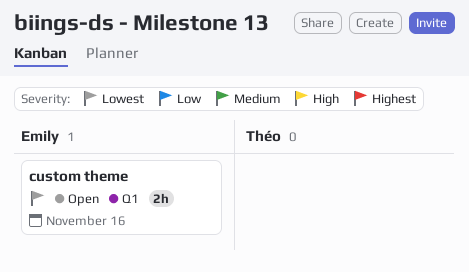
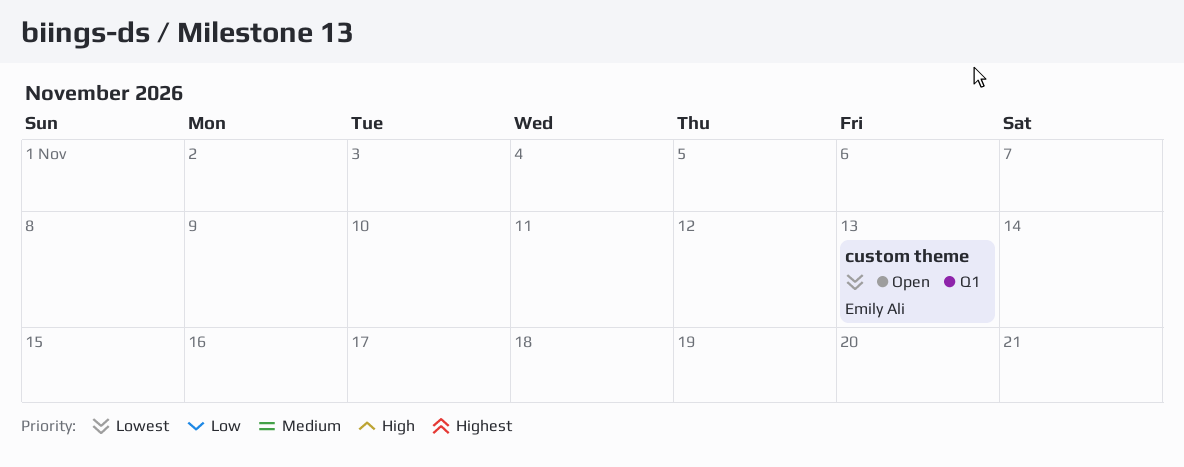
custom theme, due: Nov 16 -> Nov 13

